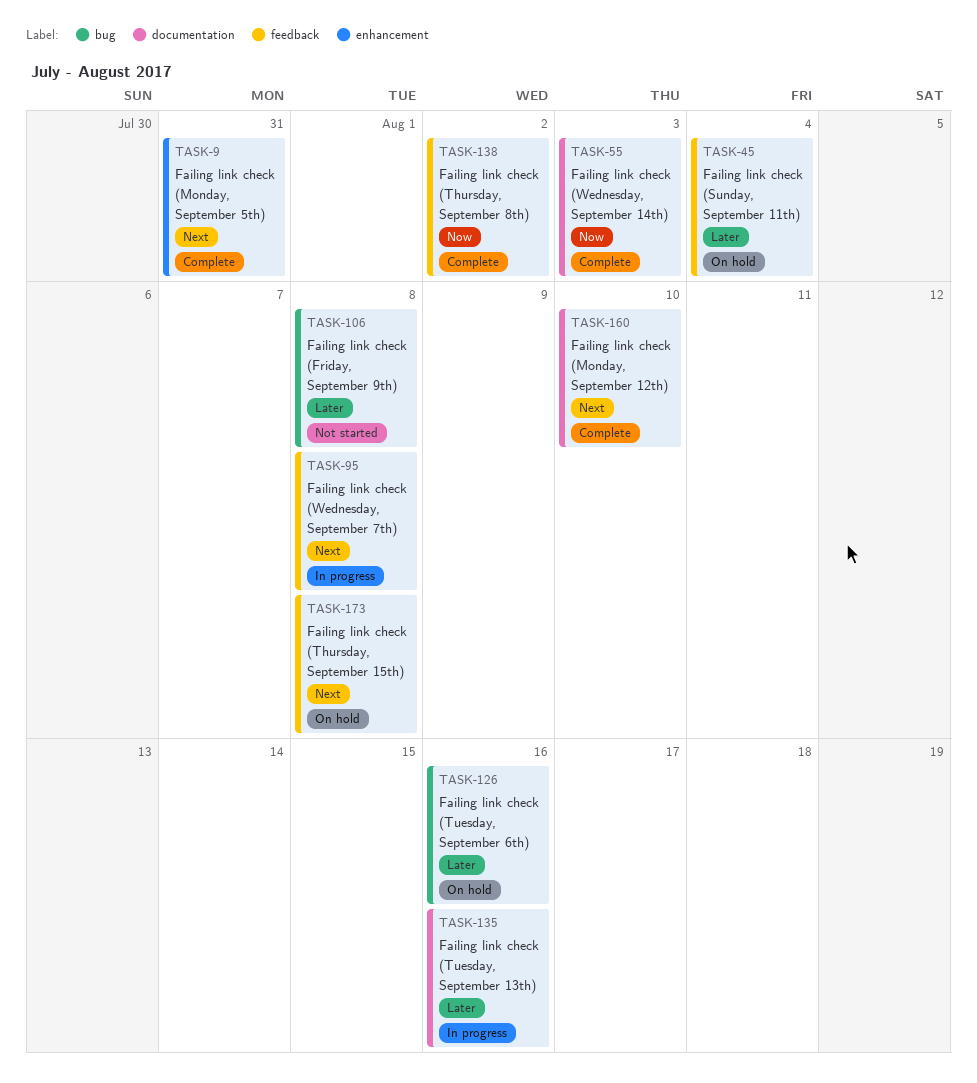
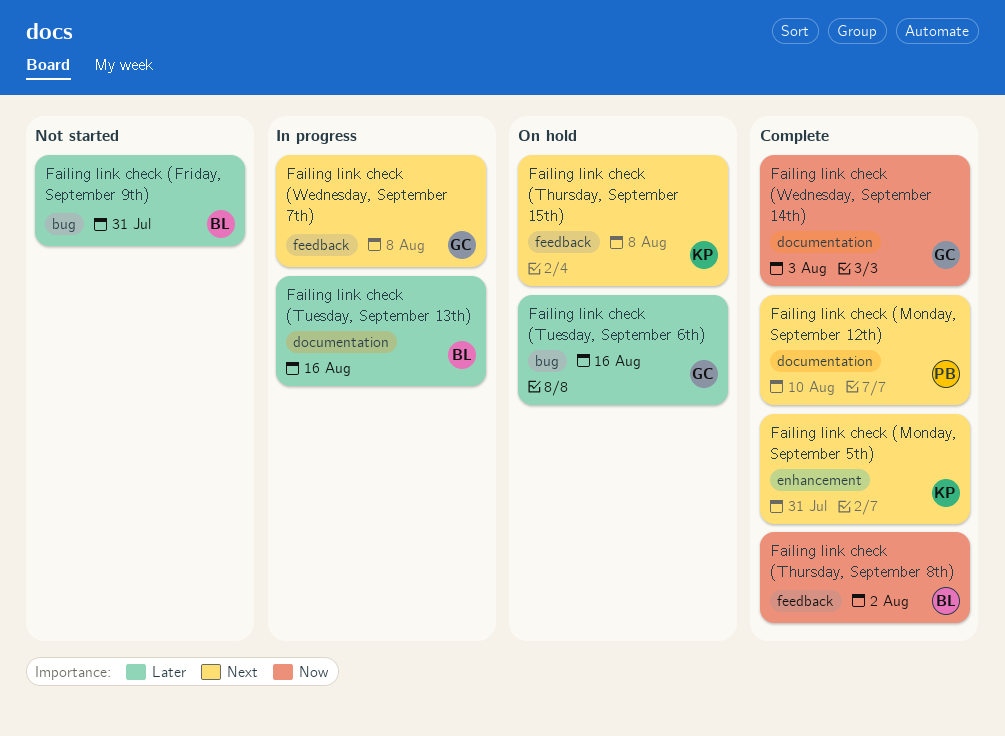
Failing link check (Friday, September 9th), due: Aug 8 -> Jul 31
Failing link check (Sunday, September 11th): present -> none

